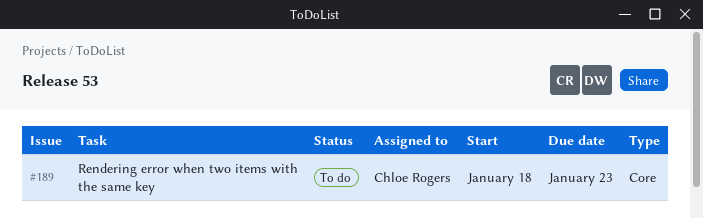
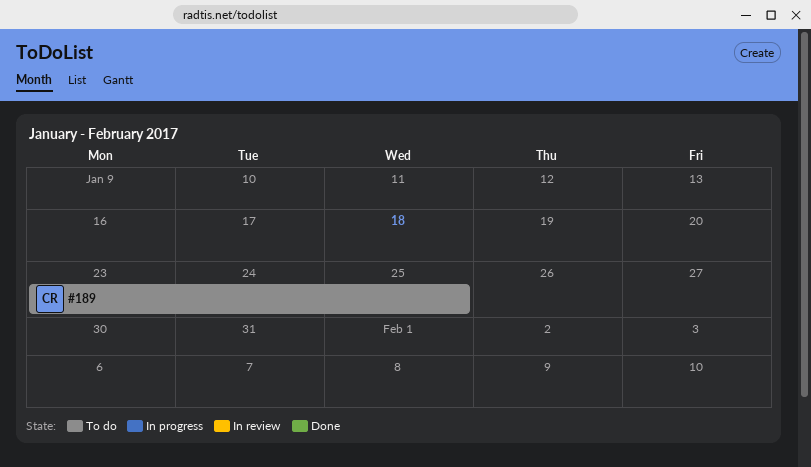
#189, start: Jan 18 -> Jan 23
#189, due: Jan 23 -> Jan 25

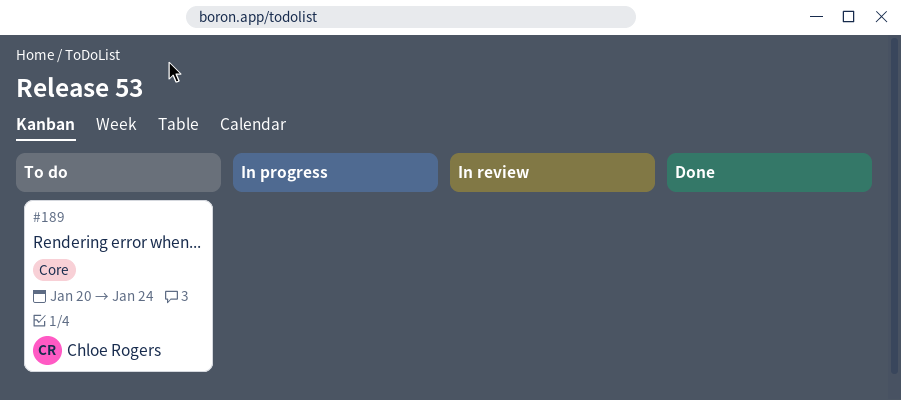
#189, start: Jan 23 -> Jan 20
#189, due: Jan 25 -> Jan 24

